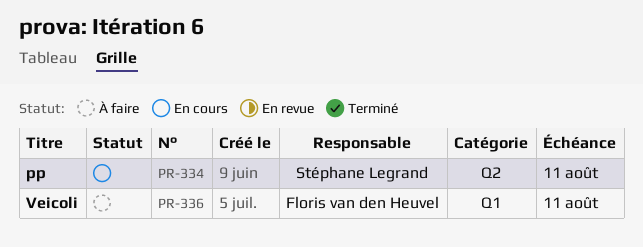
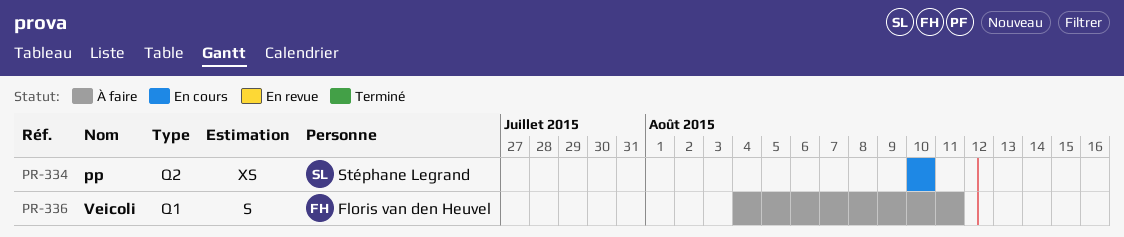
PR-334, due: Aug 11 -> Aug 10

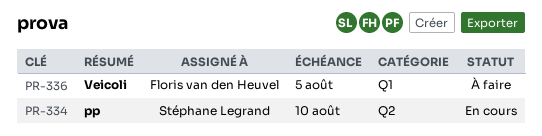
PR-336, due: Aug 11 -> Aug 5

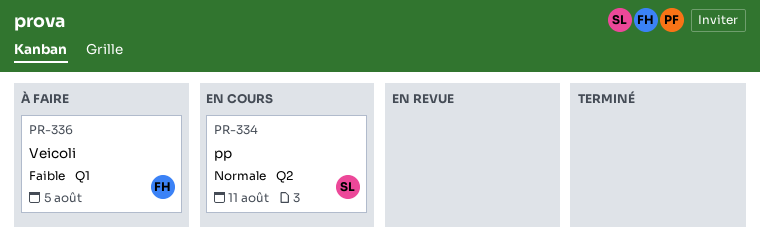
PR-334, due: Aug 10 -> Aug 11

